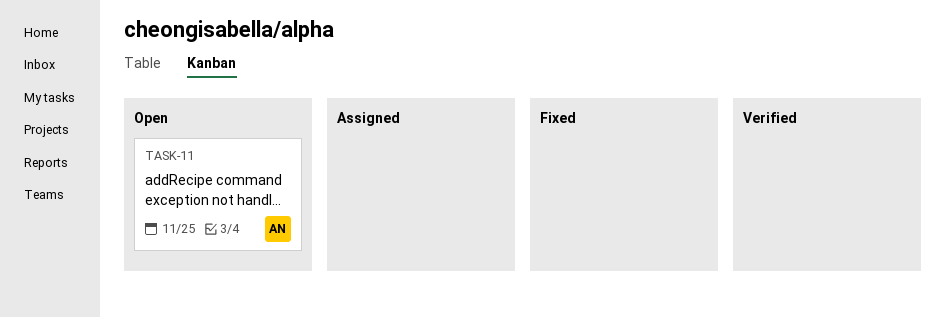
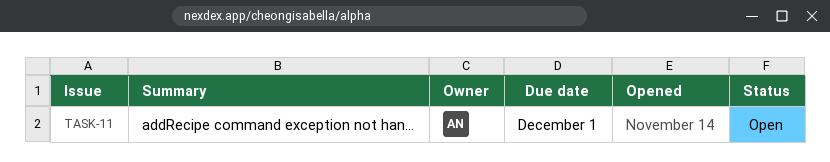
TASK-11, due: Nov 25 -> Dec 1

